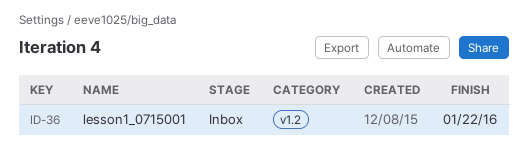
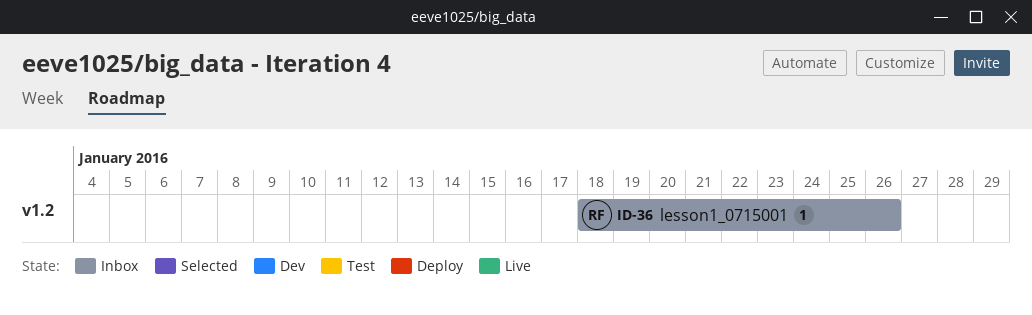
ID-36, due: Jan 22 -> Jan 26

